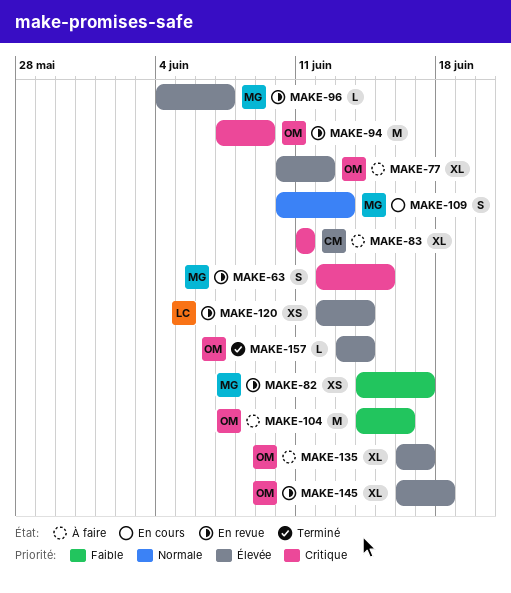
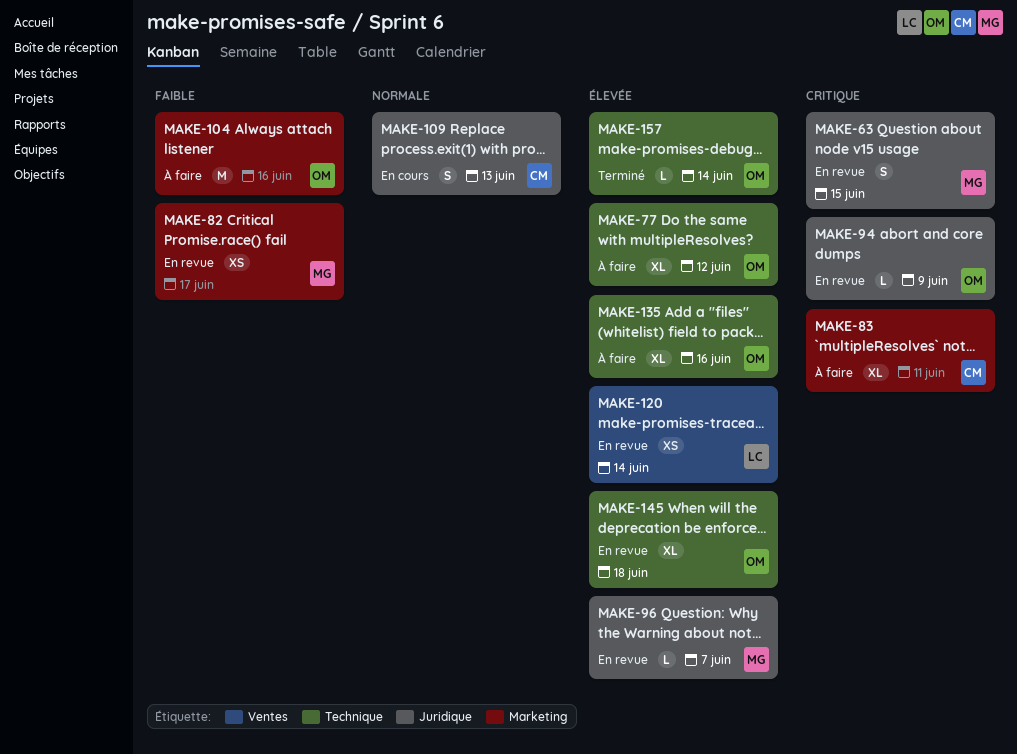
MAKE-94, estimate: M -> L
MAKE-109, owner: MG -> CM
MAKE-135, due: Jun 17 -> Jun 16

